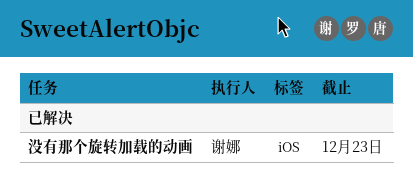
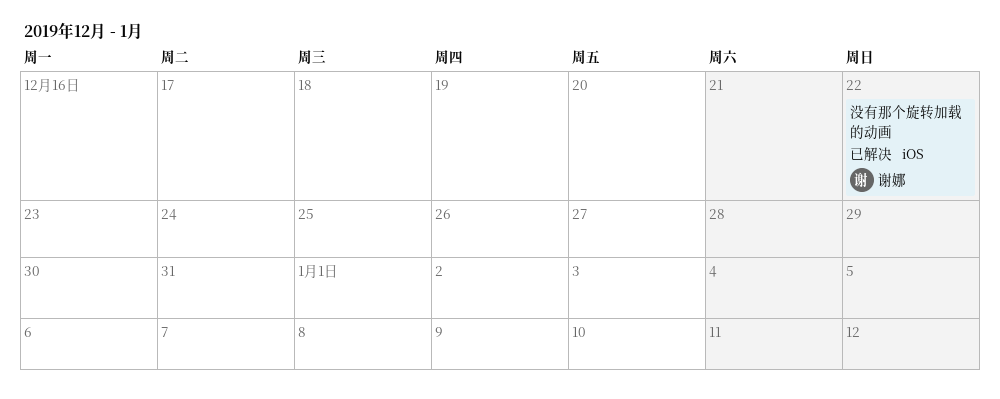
没有那个旋转加载的动画, due: Dec 23 -> Dec 22

